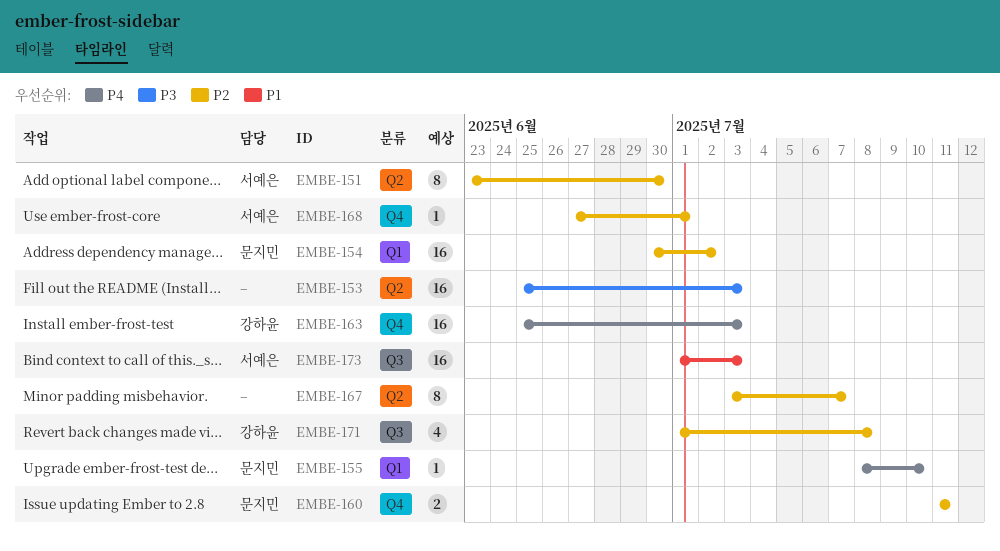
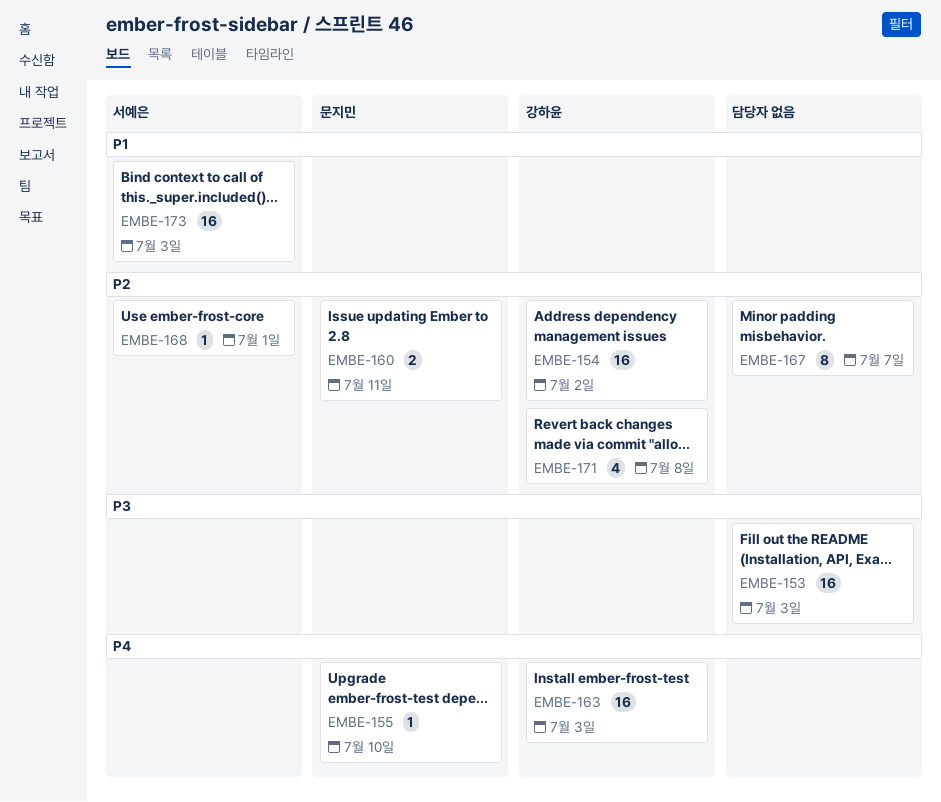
EMBE-151: present -> none
EMBE-154, owner: 문지민 -> 강하윤

